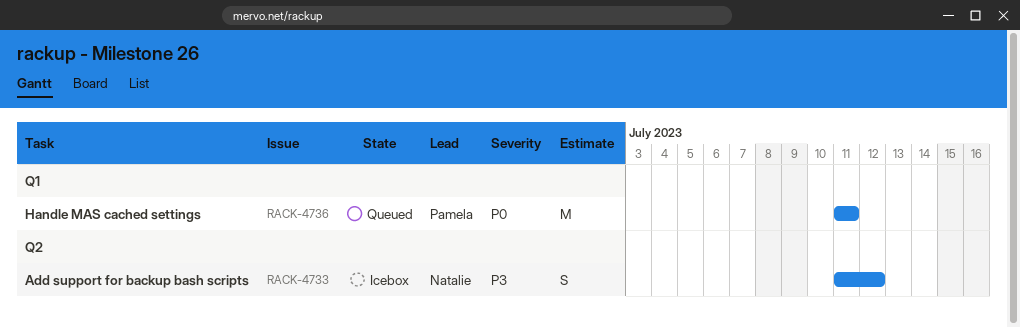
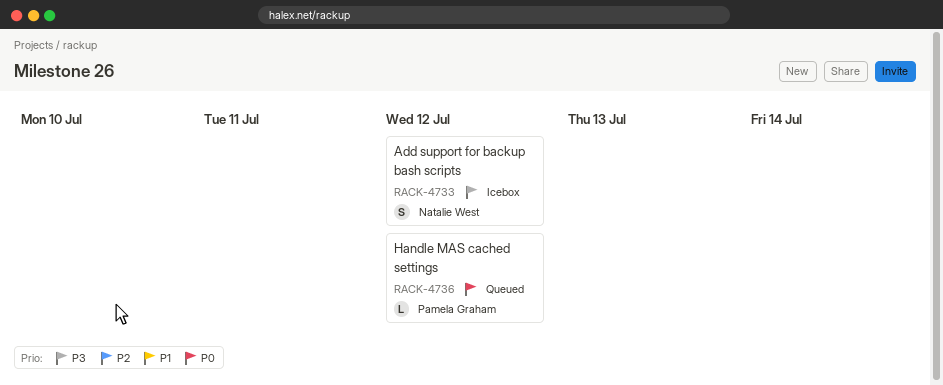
RACK-4736, estimate: M -> L
RACK-4736, due: Jul 11 -> Jul 12

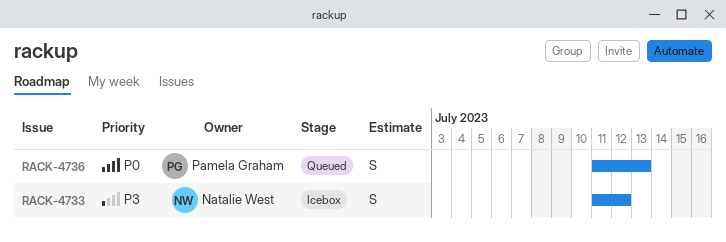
RACK-4736, estimate: L -> S
RACK-4736, due: Jul 12 -> Jul 13

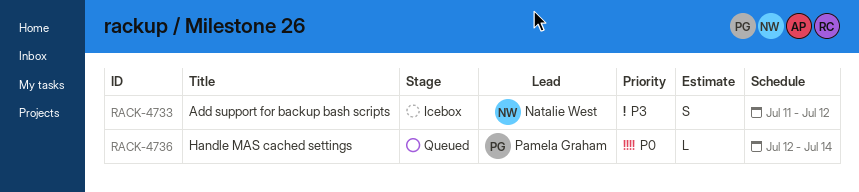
RACK-4736, estimate: S -> L
RACK-4736, start: Jul 11 -> Jul 12
RACK-4736, due: Jul 13 -> Jul 14

